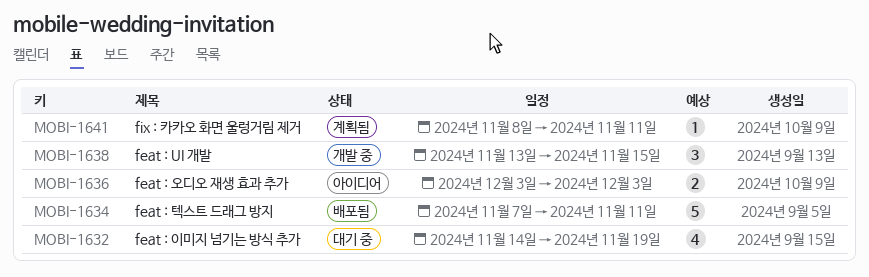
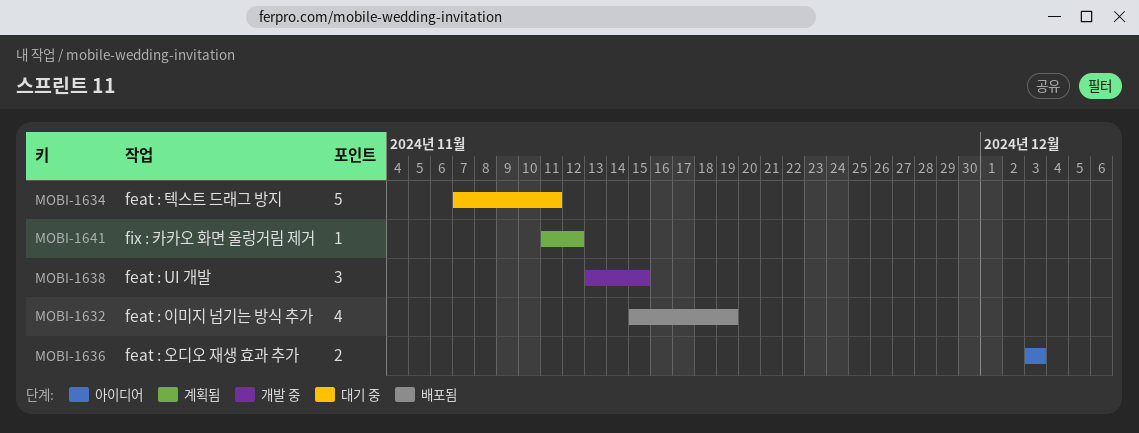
MOBI-1632, status: 대기 중 -> 배포됨
MOBI-1632, start: Nov 14 -> Nov 15
MOBI-1634, status: 배포됨 -> 대기 중
MOBI-1641, start: Nov 8 -> Nov 11
MOBI-1641, due: Nov 11 -> Nov 12

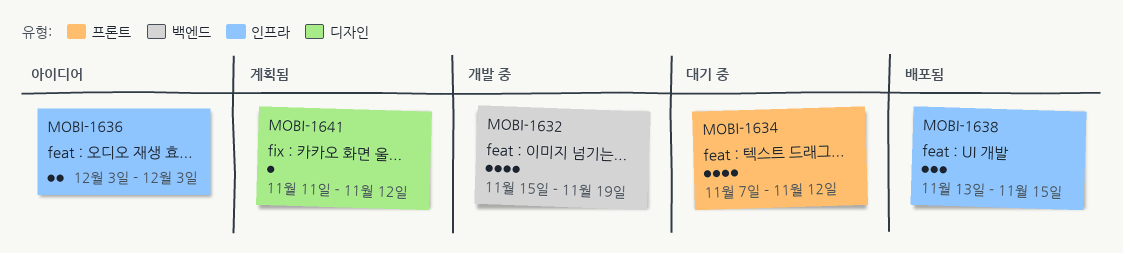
MOBI-1632, status: 배포됨 -> 개발 중
MOBI-1634, estimate: 5 -> 4
MOBI-1634, due: Nov 11 -> Nov 12
MOBI-1638, status: 개발 중 -> 배포됨

